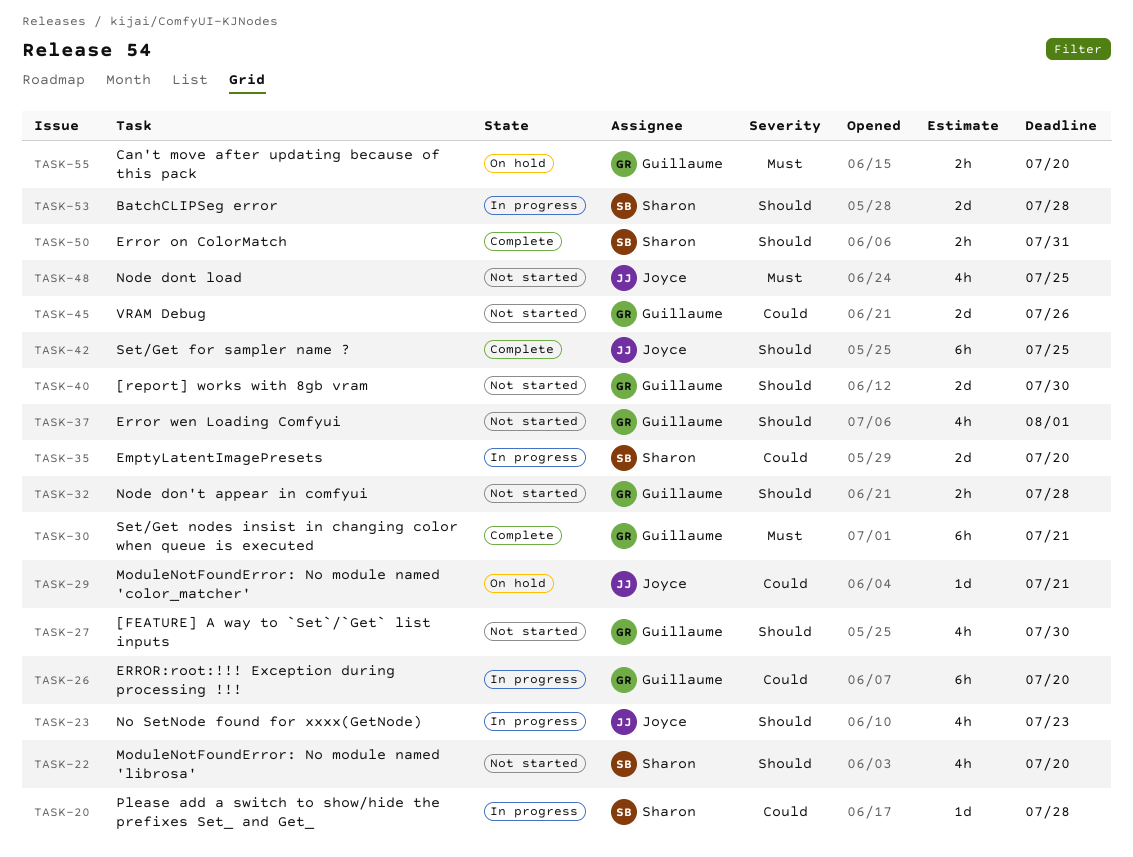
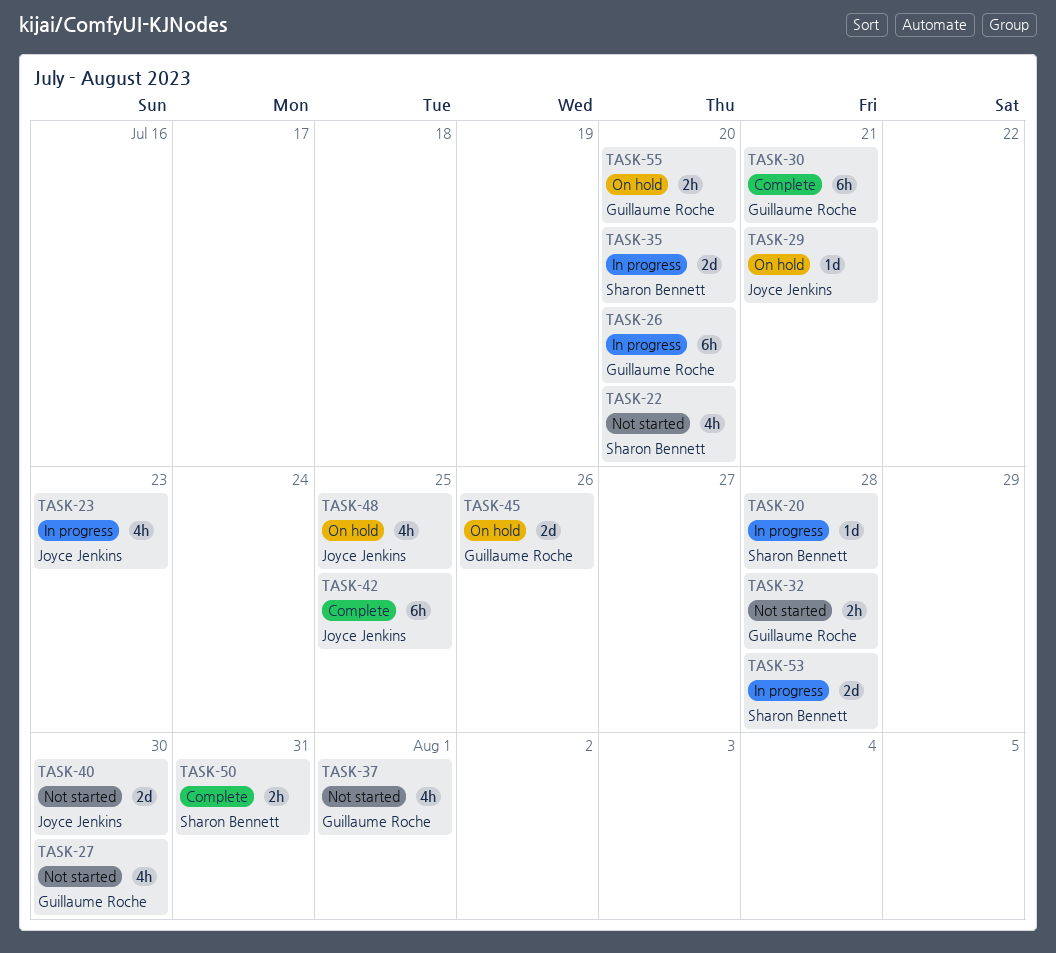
TASK-40, owner: Guillaume Roche -> Joyce Jenkins
TASK-45, status: Not started -> On hold
TASK-48, status: Not started -> On hold

